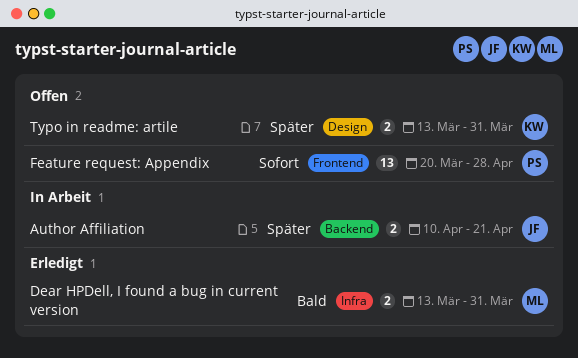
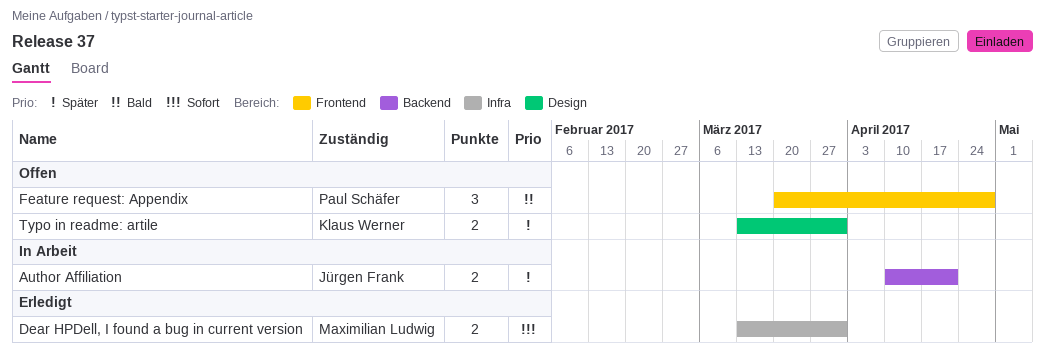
Dear HPDell, I found a bug in current version, priority: Bald -> Sofort
Feature request: Appendix, priority: Sofort -> Bald
Feature request: Appendix, estimate: 13 -> 3

